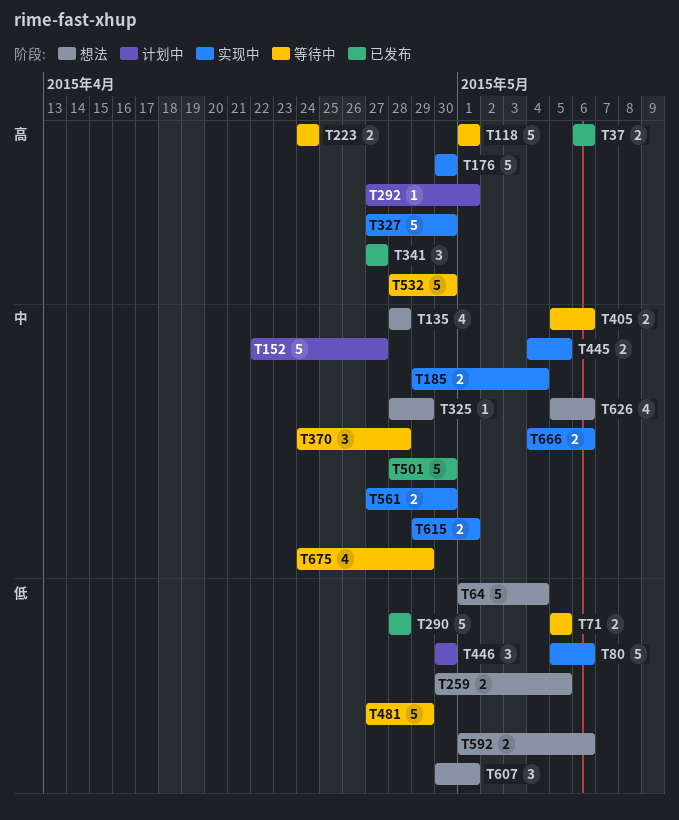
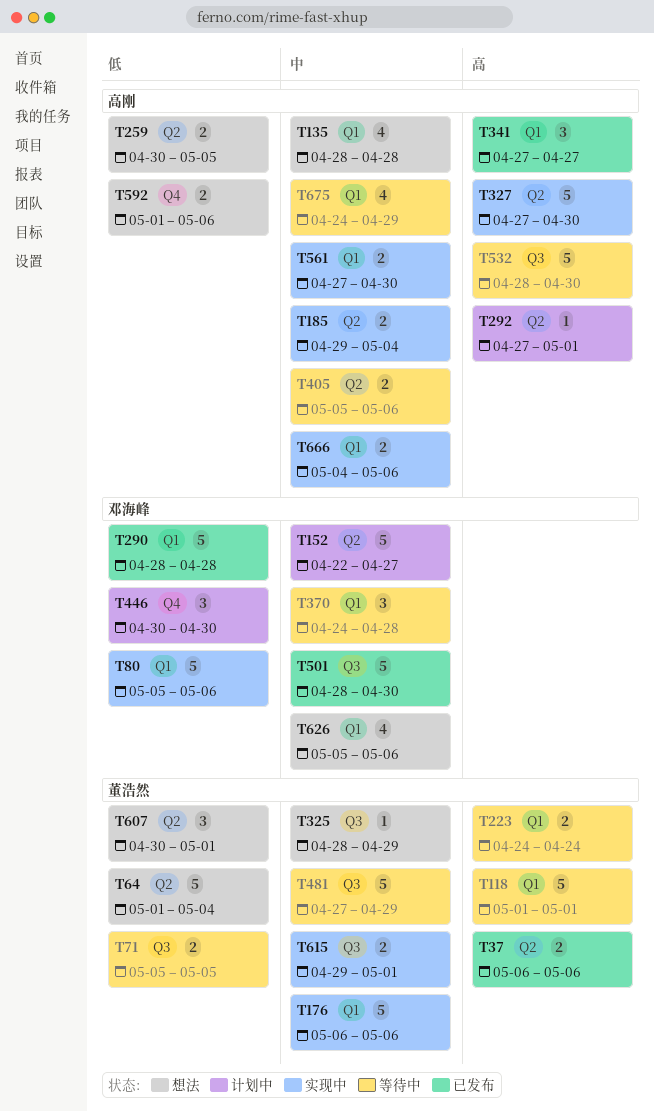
T176, priority: 高 -> 中
T176, start: Apr 30 -> May 6
T176, due: Apr 30 -> May 6
T445: present -> none
T481, priority: 低 -> 中

